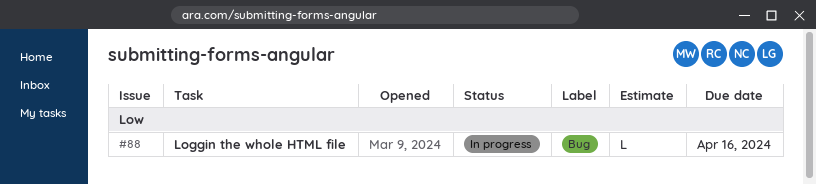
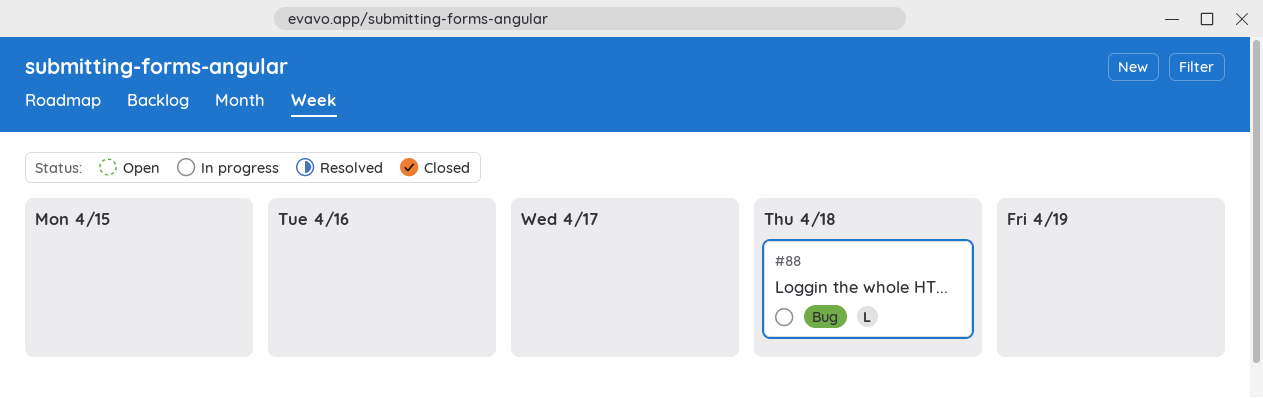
#88, due: Apr 16 -> Apr 18

